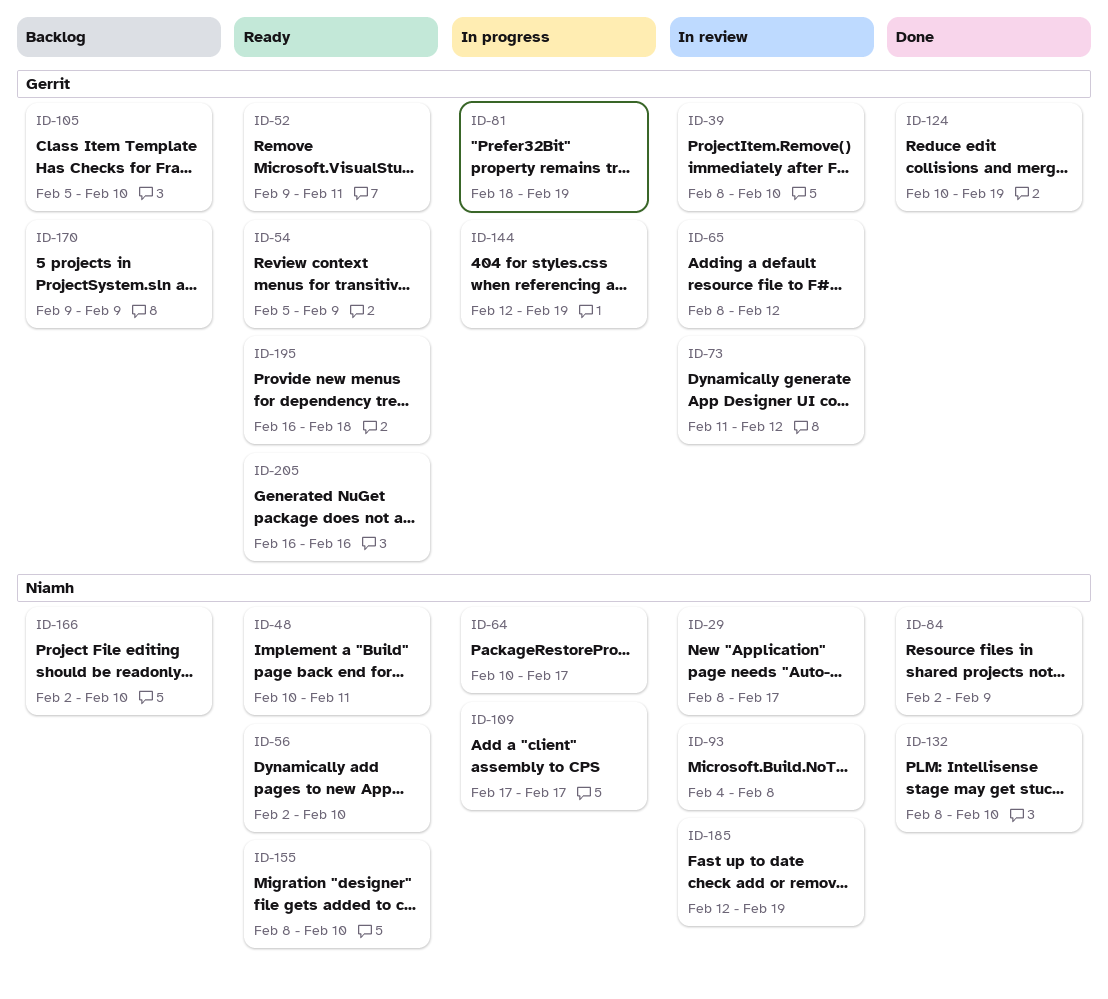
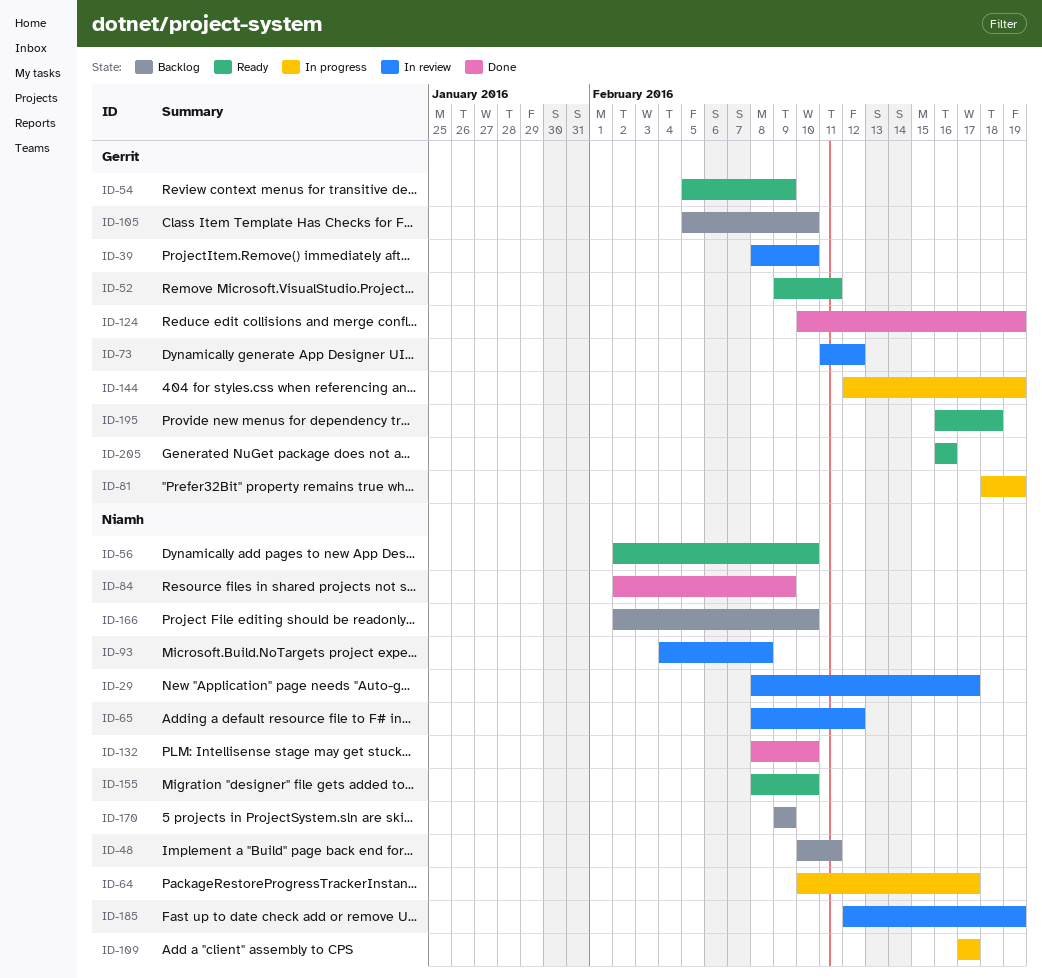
ID-48, status: Ready -> Backlog
ID-65, owner: Gerrit -> Niamh
ID-170, owner: Gerrit -> Niamh

